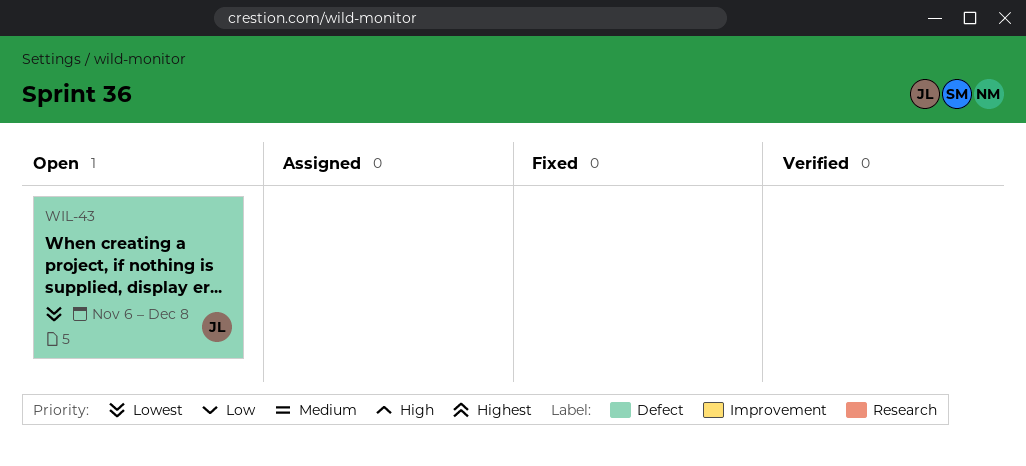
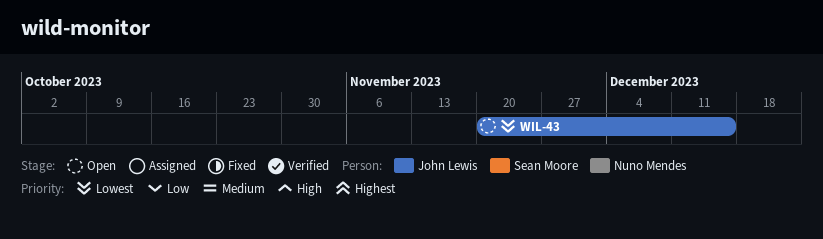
WIL-43, start: Nov 6 -> Nov 20
WIL-43, due: Dec 8 -> Dec 15

